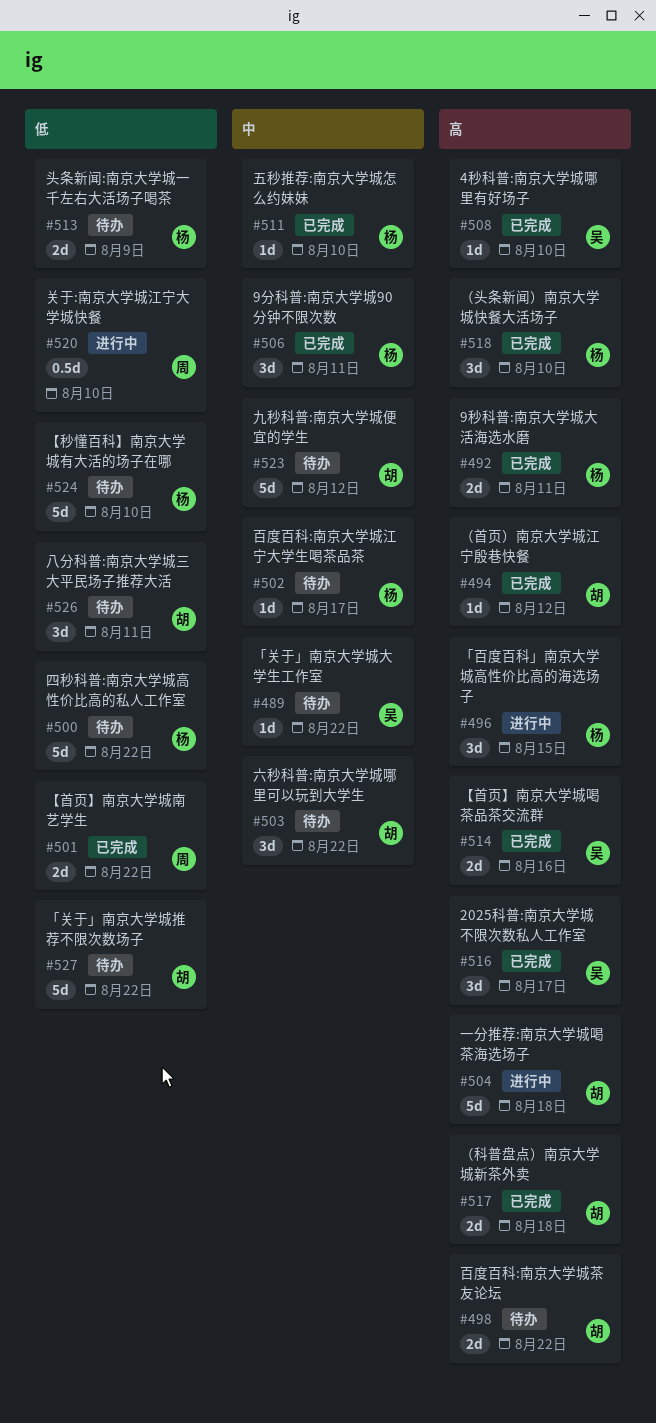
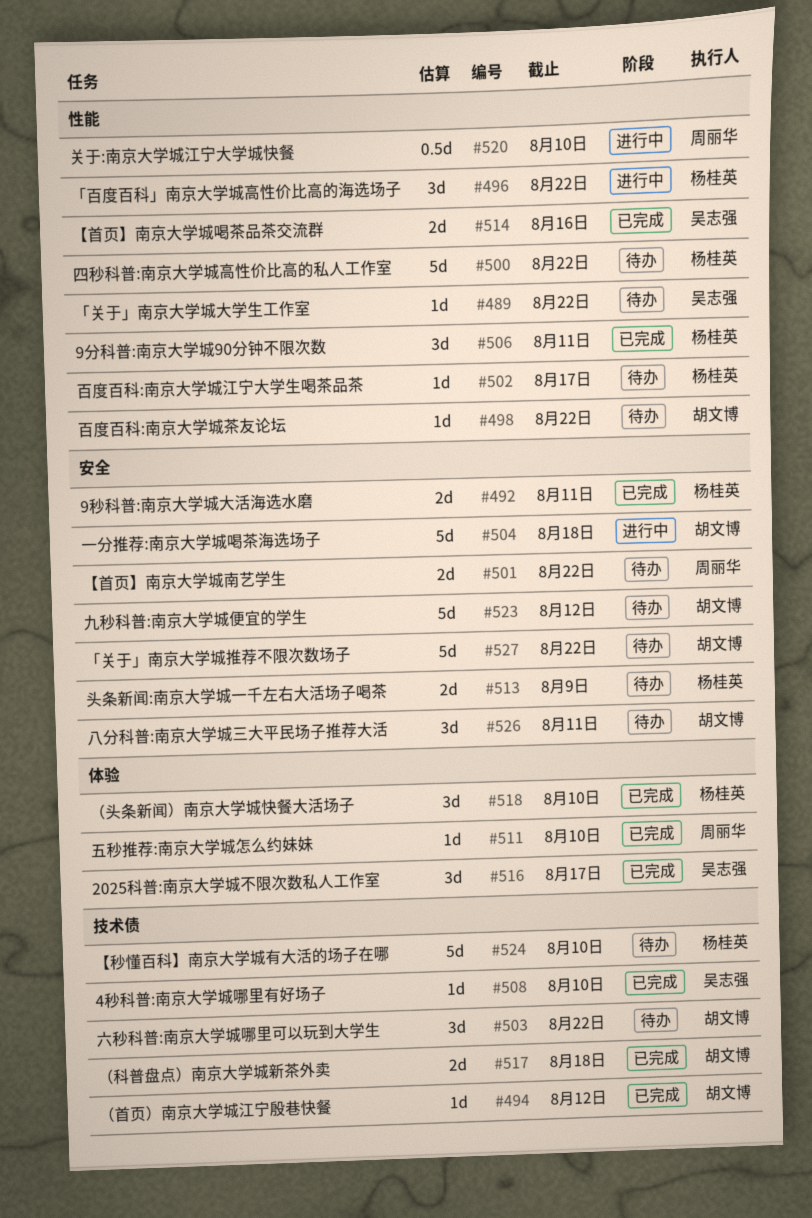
#496, due: Aug 15 -> Aug 22
#498, estimate: 2d -> 1d
#501, status: 已完成 -> 待办
#511, owner: 杨桂英 -> 周丽华

